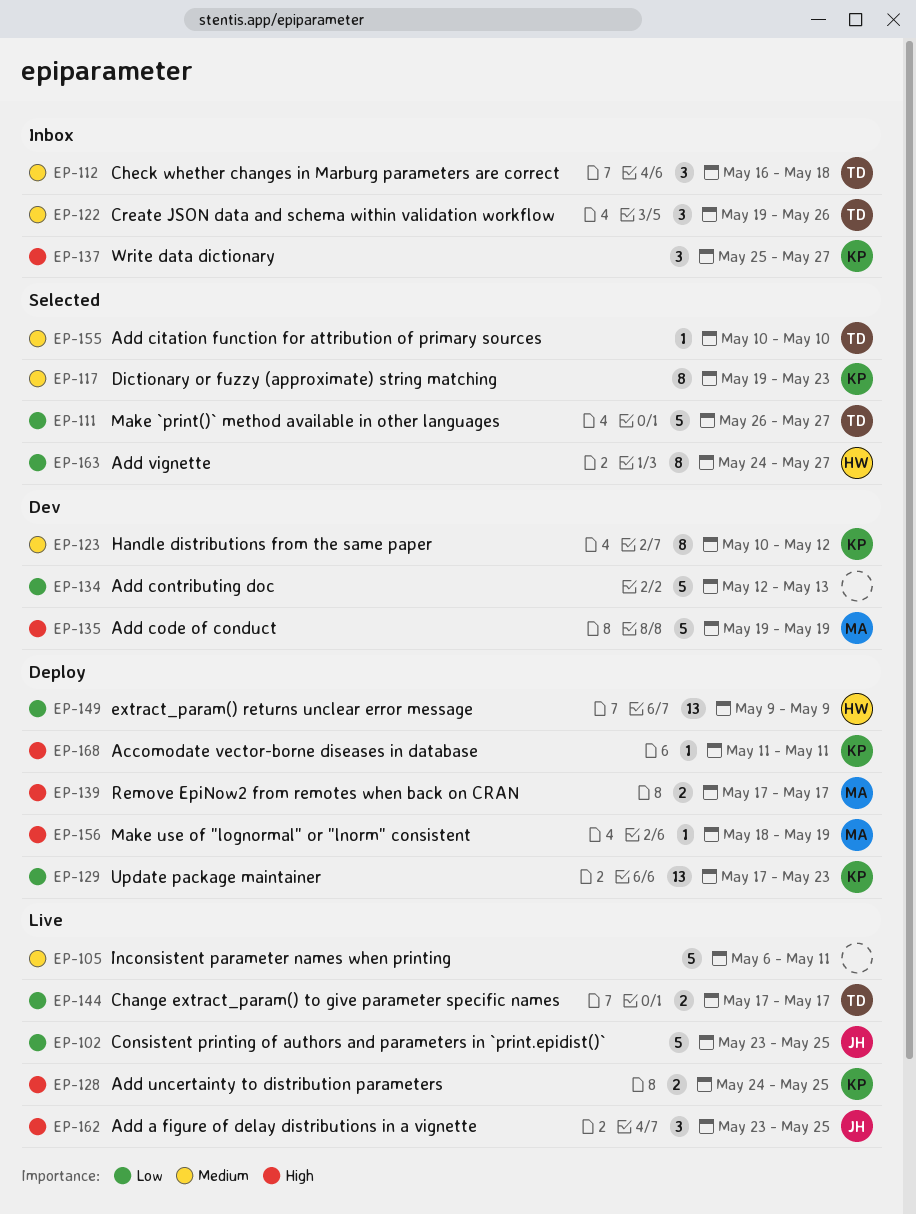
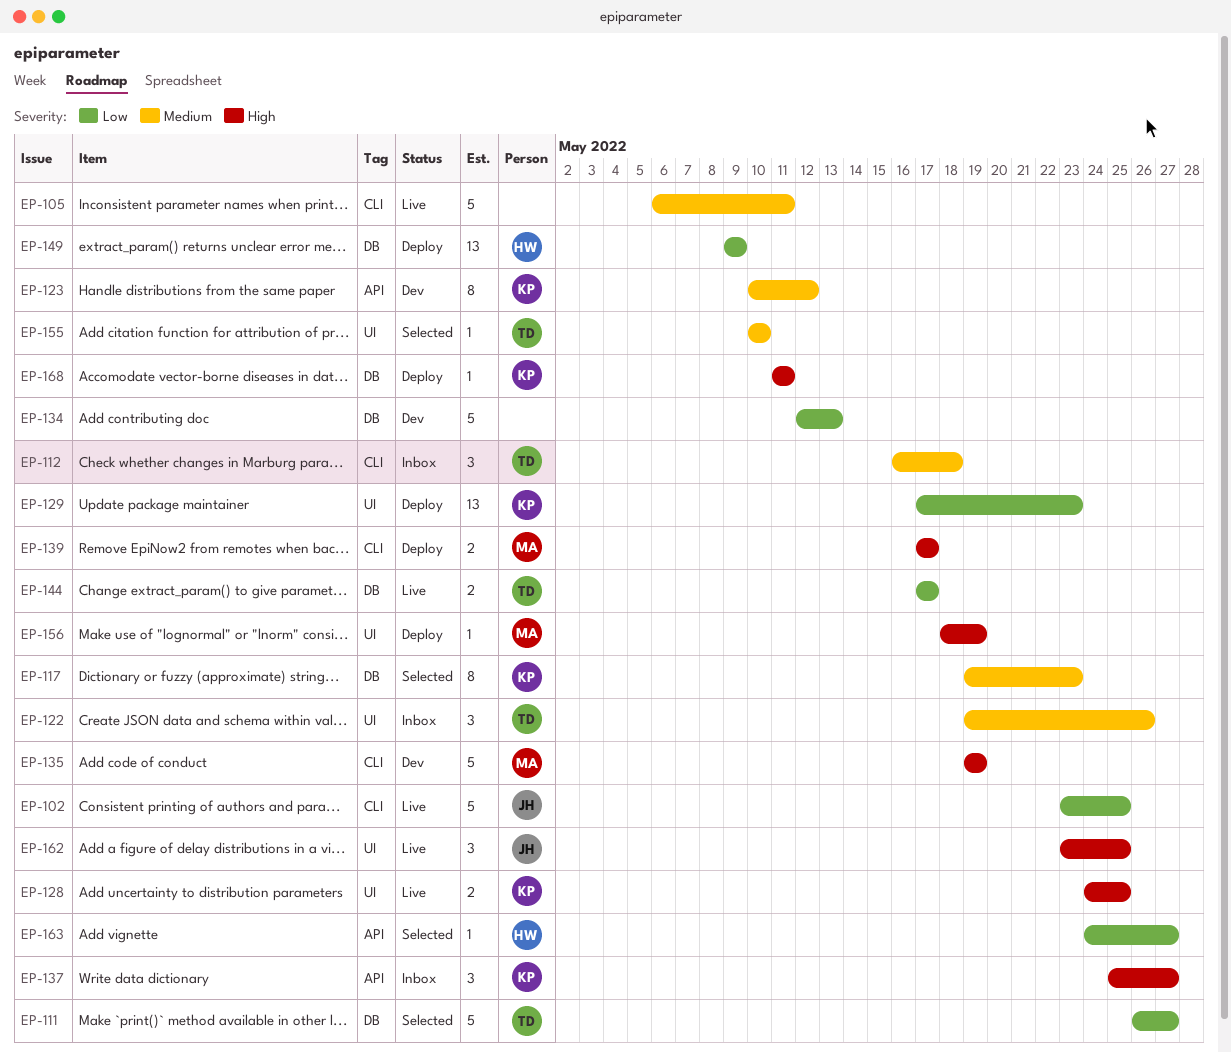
EP-163, estimate: 8 -> 1

